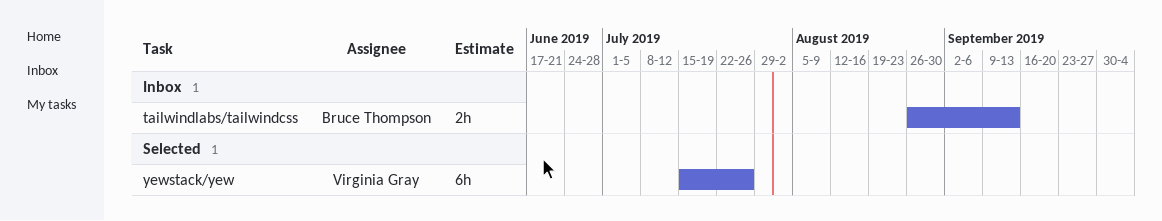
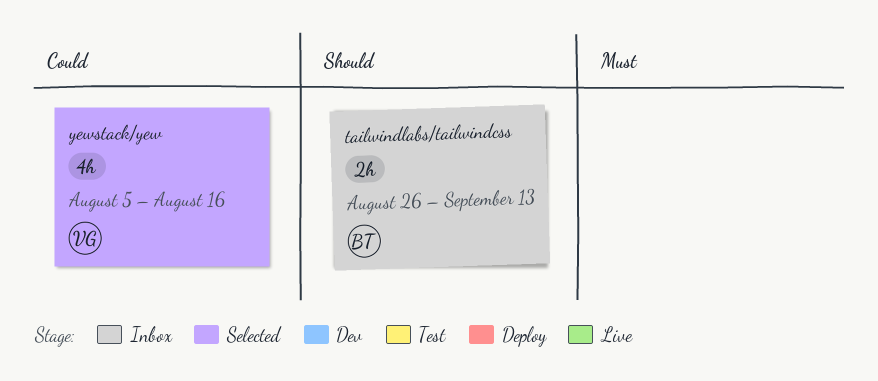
yewstack/yew, estimate: 6h -> 4h
yewstack/yew, start: Jul 15 -> Aug 5
yewstack/yew, due: Jul 26 -> Aug 16

